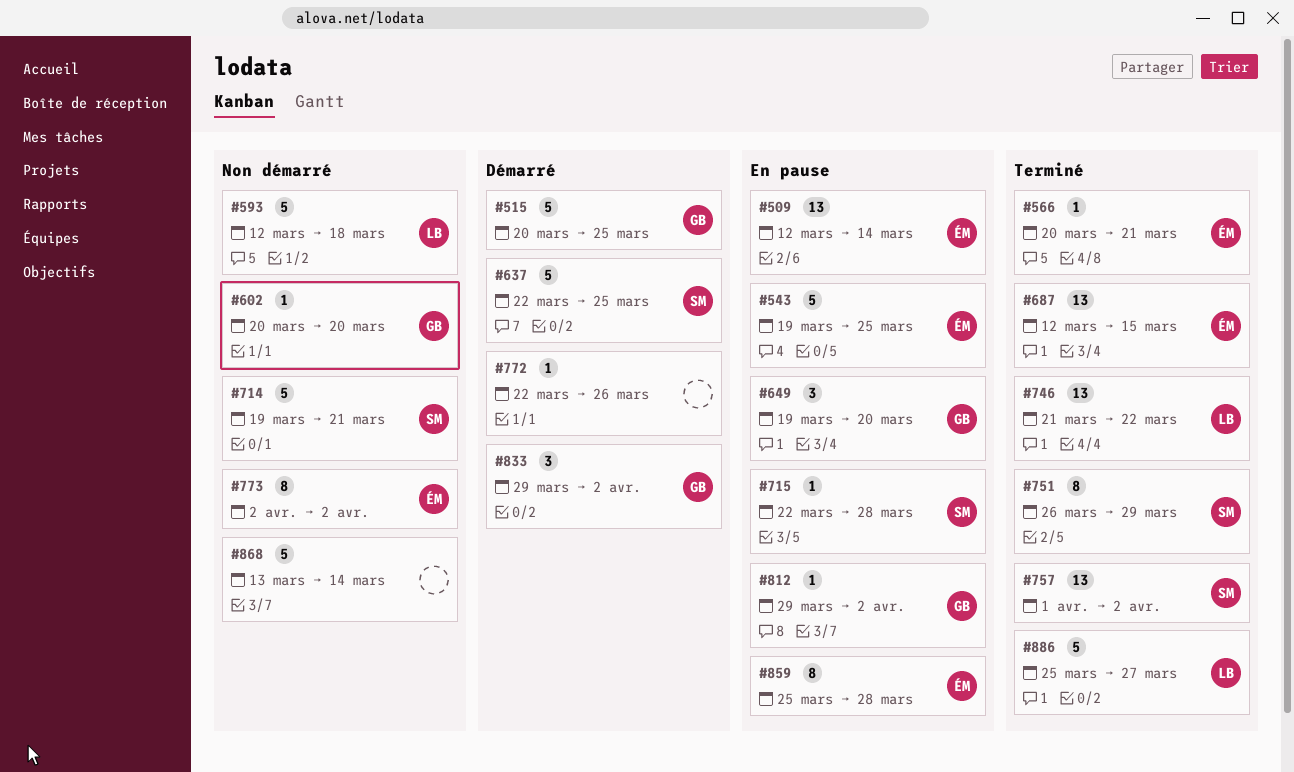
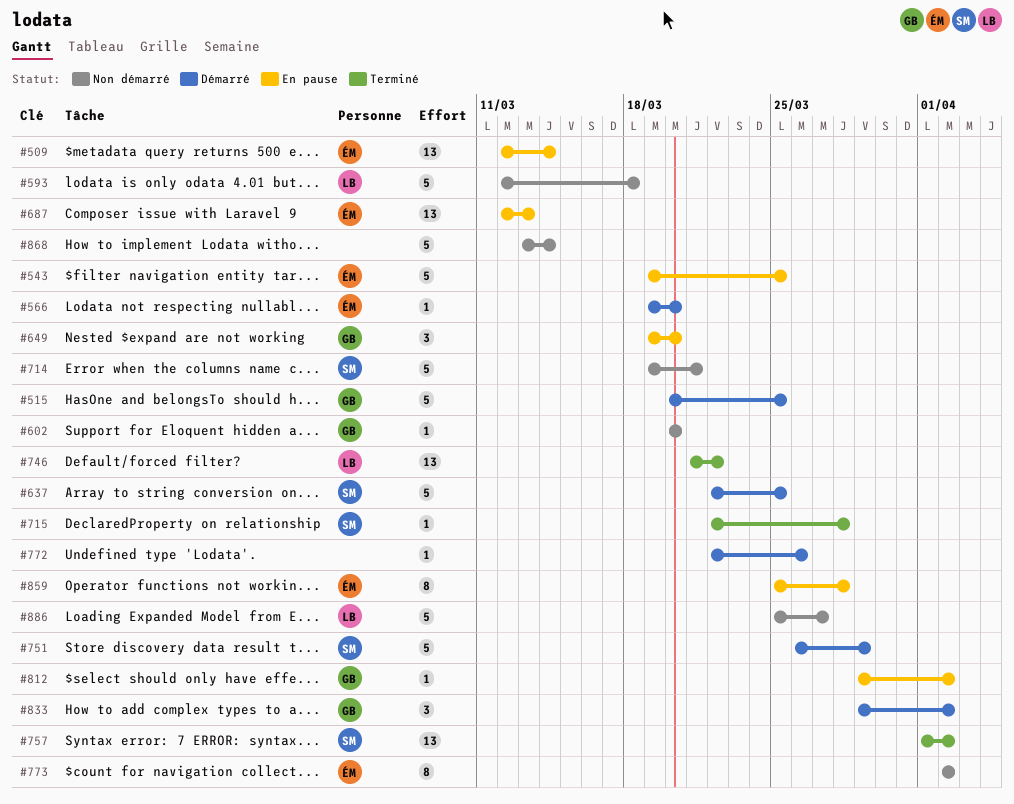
#566, status: Terminé -> Démarré
#566, start: Mar 20 -> Mar 19
#566, due: Mar 21 -> Mar 20
#687, status: Terminé -> En pause
#687, due: Mar 15 -> Mar 13
#715, status: En pause -> Terminé
#751, status: Terminé -> Démarré
#751, estimate: 8 -> 5
#886, status: Terminé -> Non démarré

